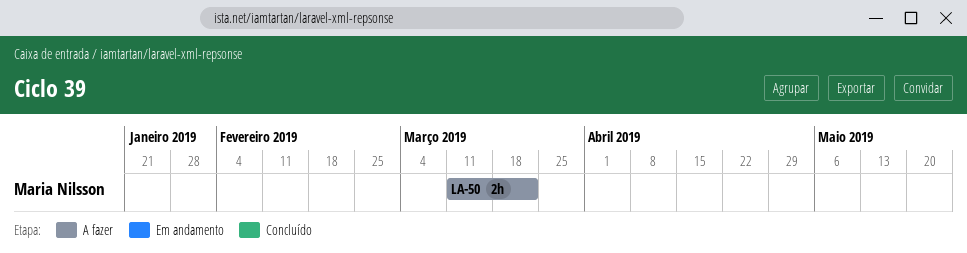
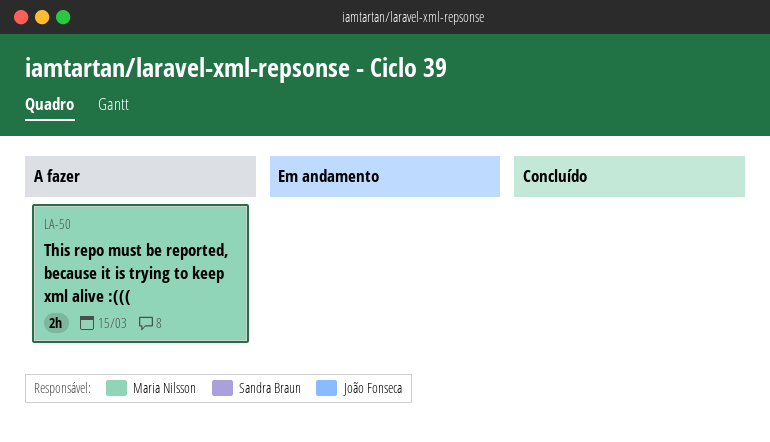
LA-50, due: Mar 22 -> Mar 15

